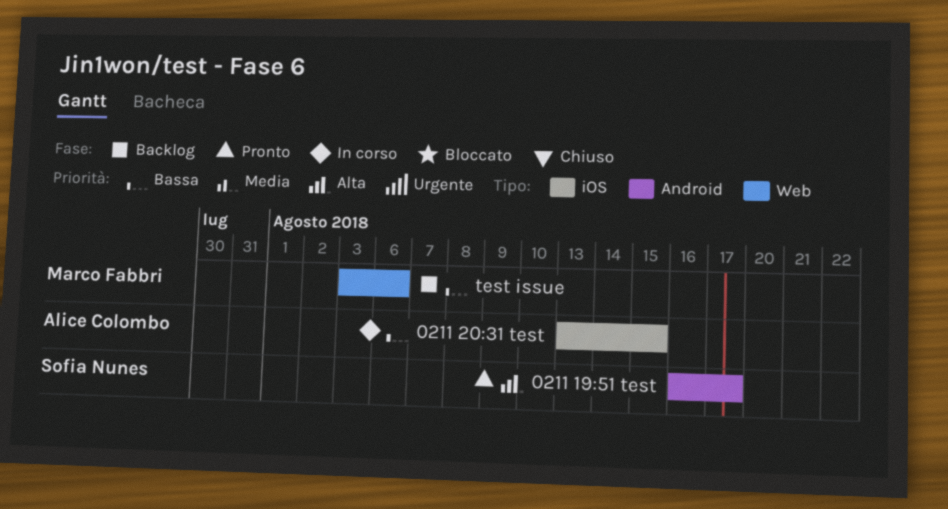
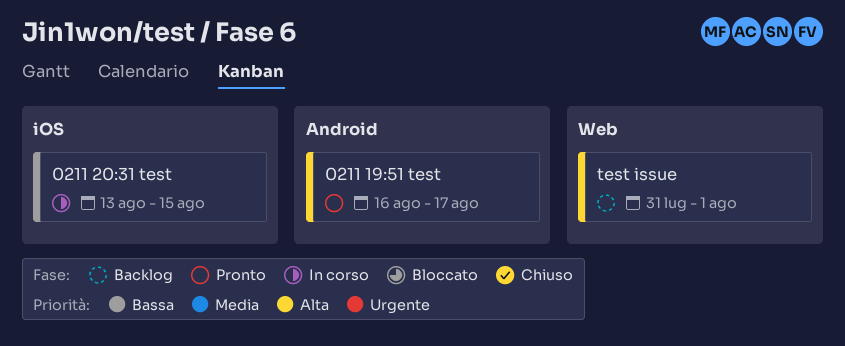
test issue, priority: Bassa -> Alta
test issue, start: Aug 3 -> Jul 31
test issue, due: Aug 6 -> Aug 1

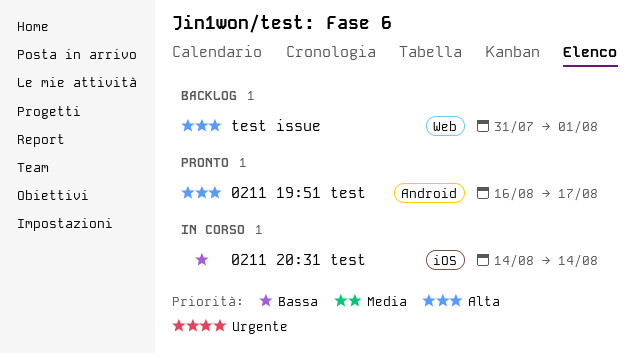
0211 20:31 test, start: Aug 13 -> Aug 14
0211 20:31 test, due: Aug 15 -> Aug 14

